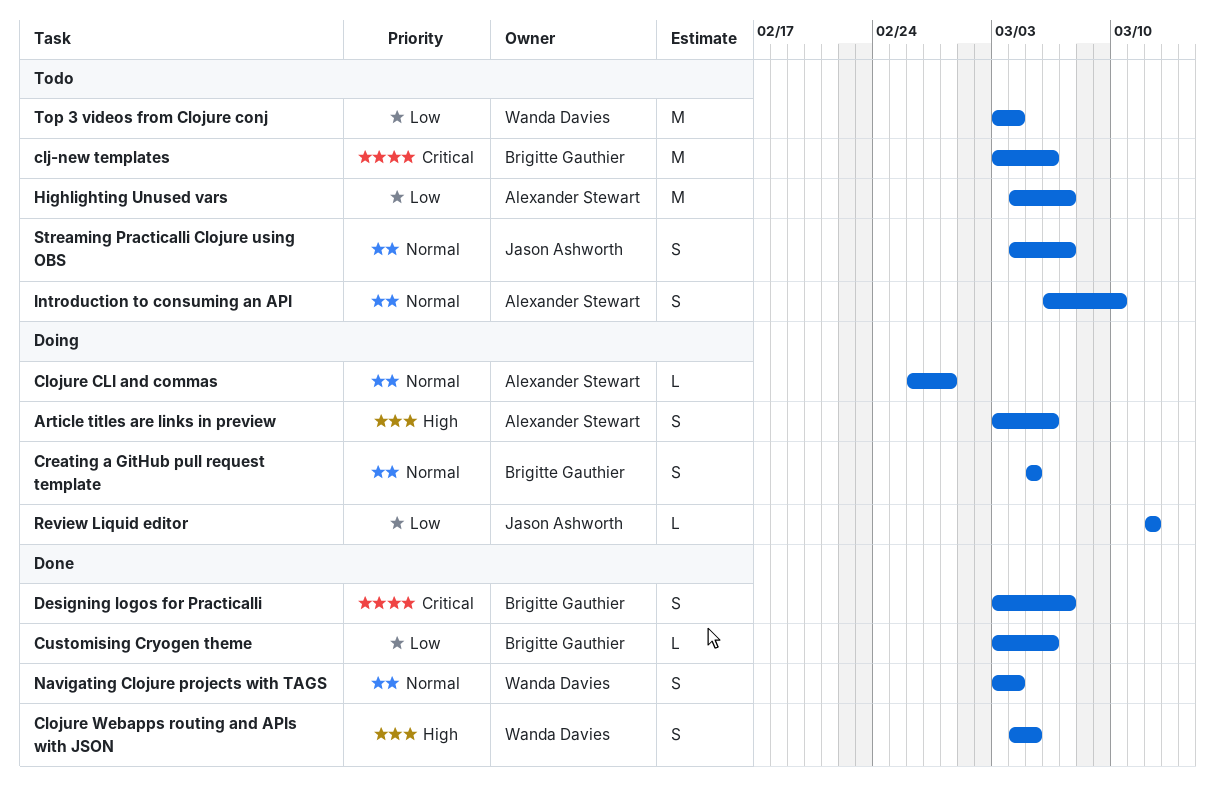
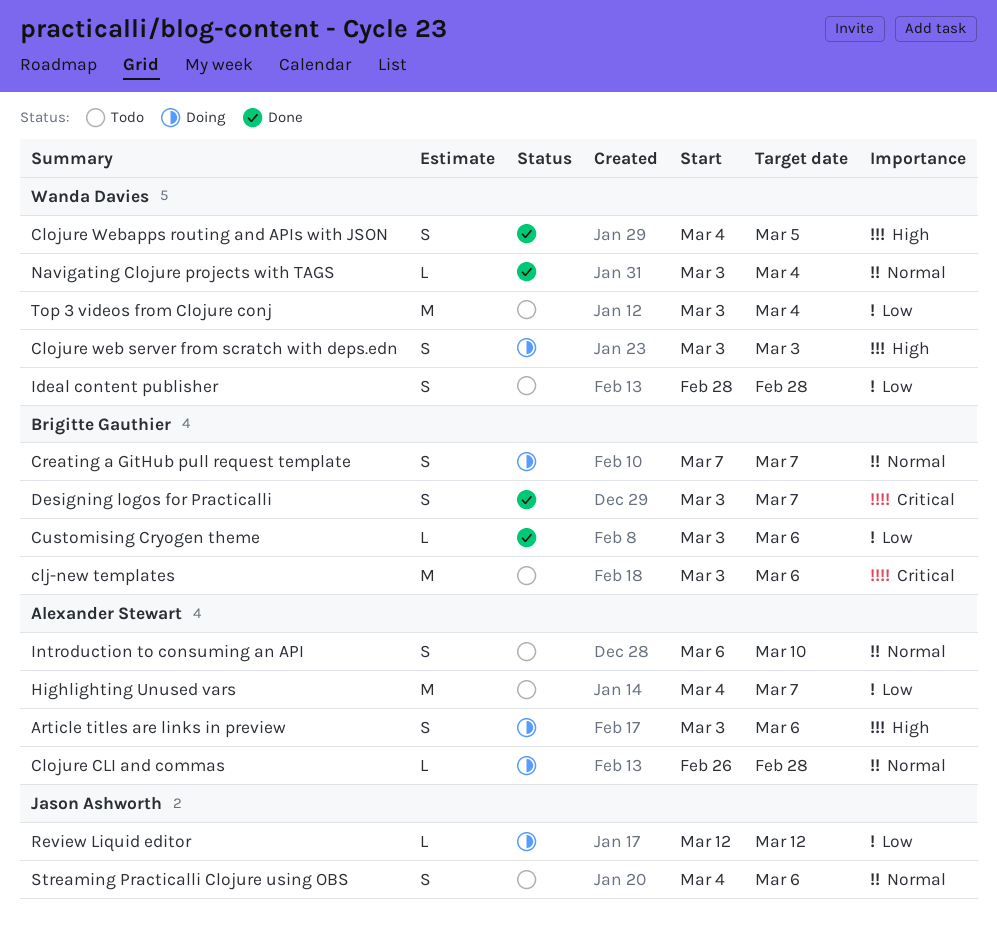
Clojure web server from scratch with deps.edn: none -> present
Creating a GitHub pull request template, start: Mar 5 -> Mar 7
Creating a GitHub pull request template, due: Mar 5 -> Mar 7
Ideal content publisher: none -> present
Navigating Clojure projects with TAGS, estimate: S -> L
Streaming Practicalli Clojure using OBS, due: Mar 7 -> Mar 6

